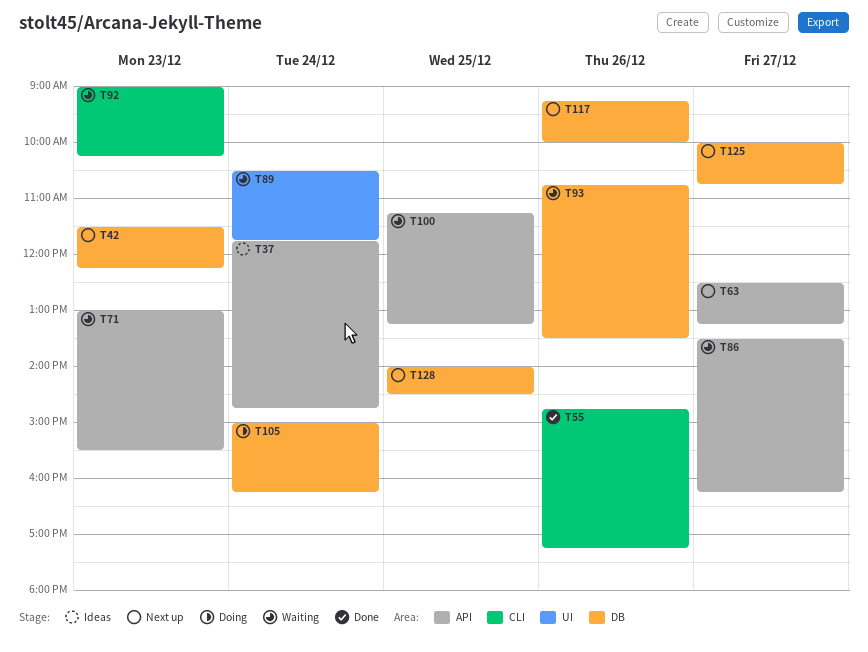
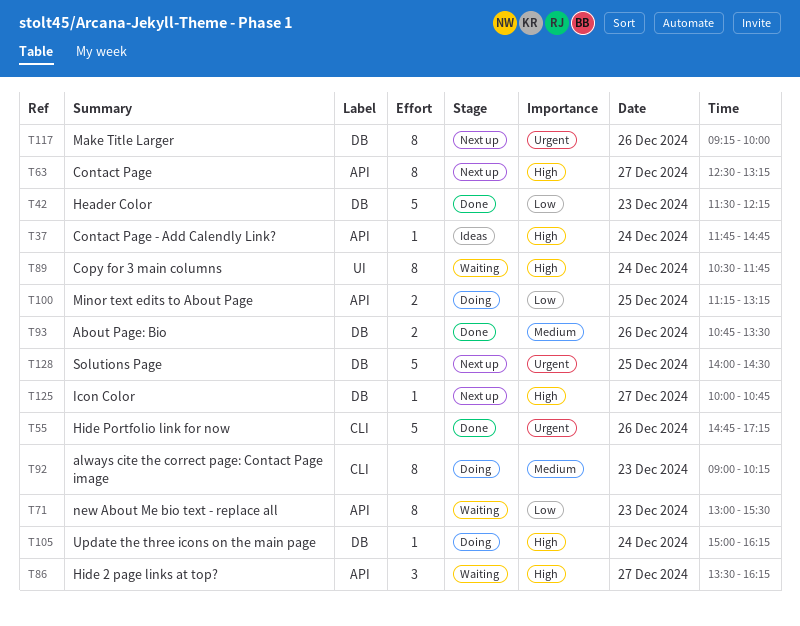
T42, status: Next up -> Done
T92, status: Waiting -> Doing
T93, status: Waiting -> Done
T100, status: Waiting -> Doing

